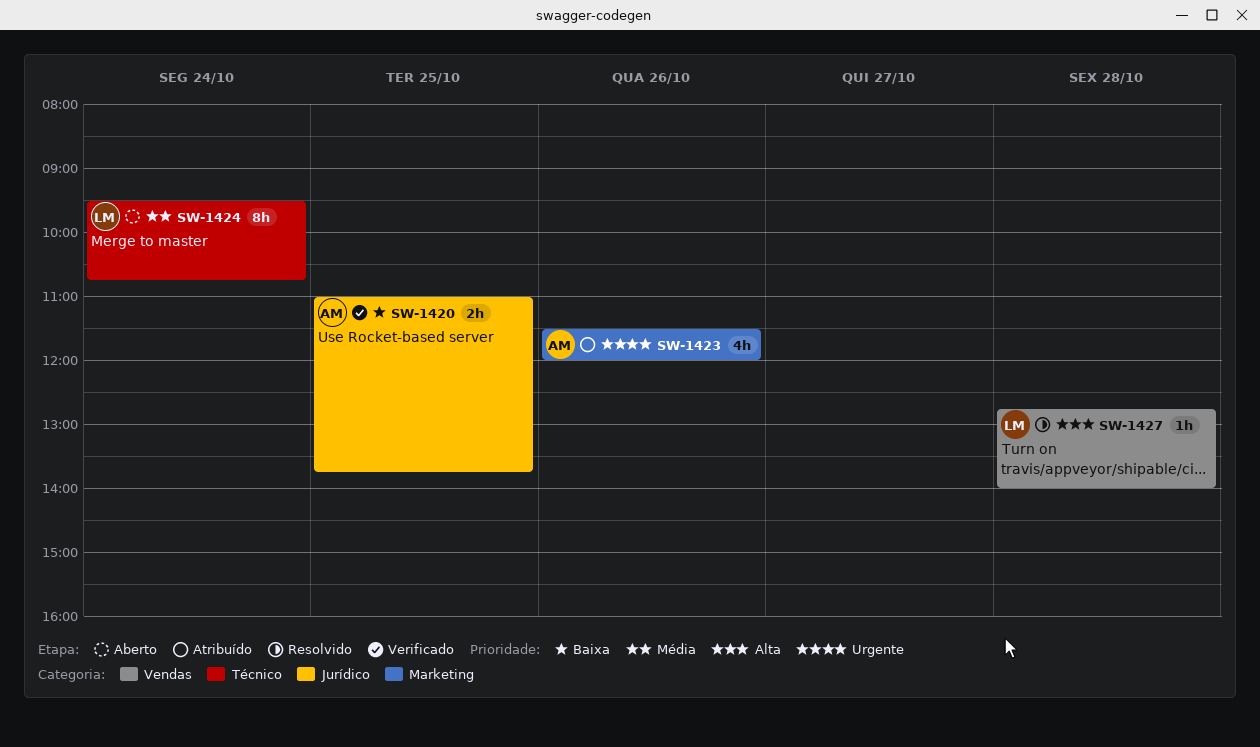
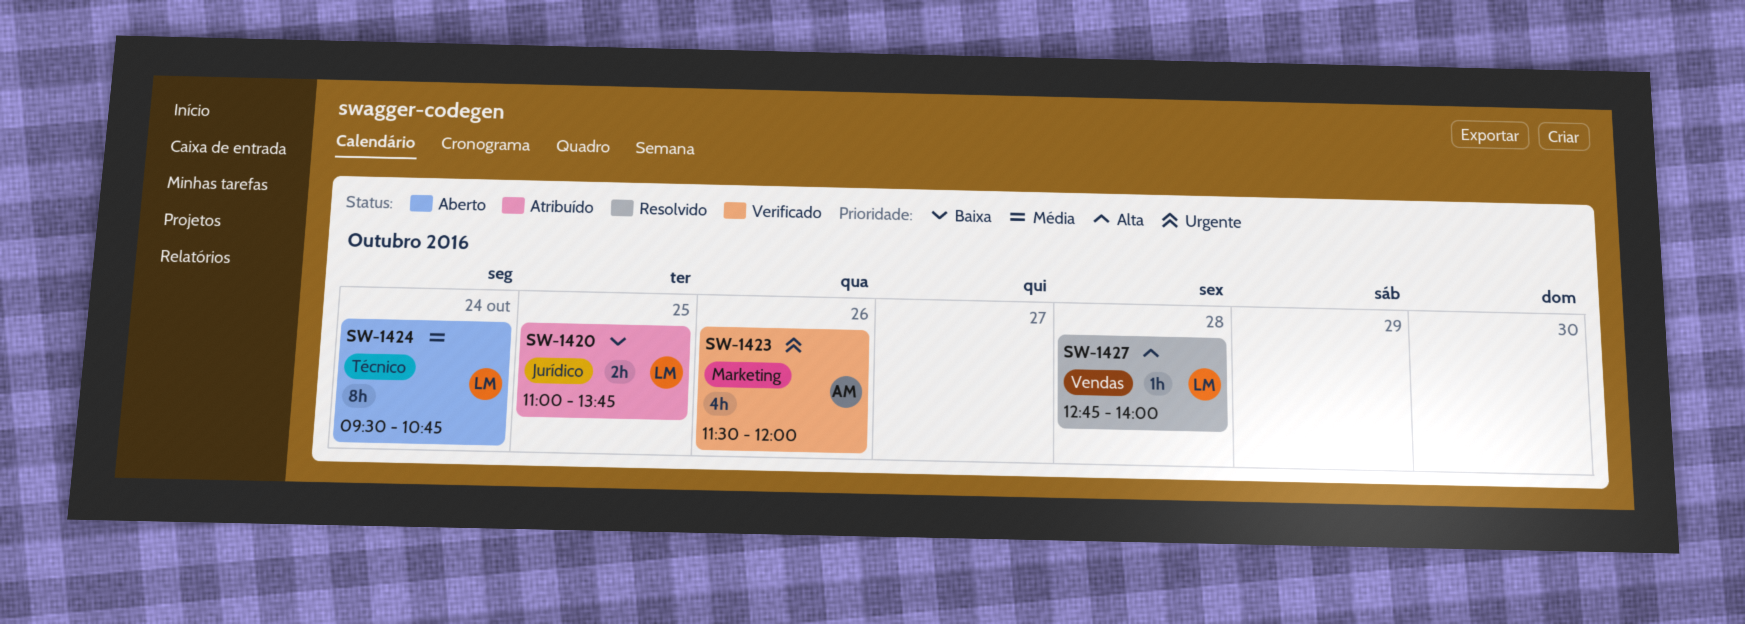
SW-1420, status: Verificado -> Atribuído
SW-1420, owner: AM -> LM
SW-1423, status: Atribuído -> Verificado

